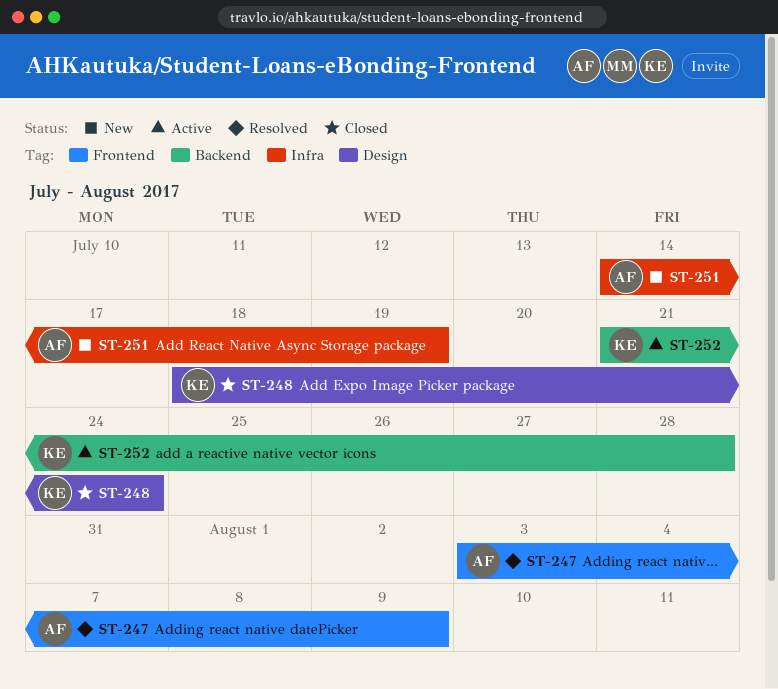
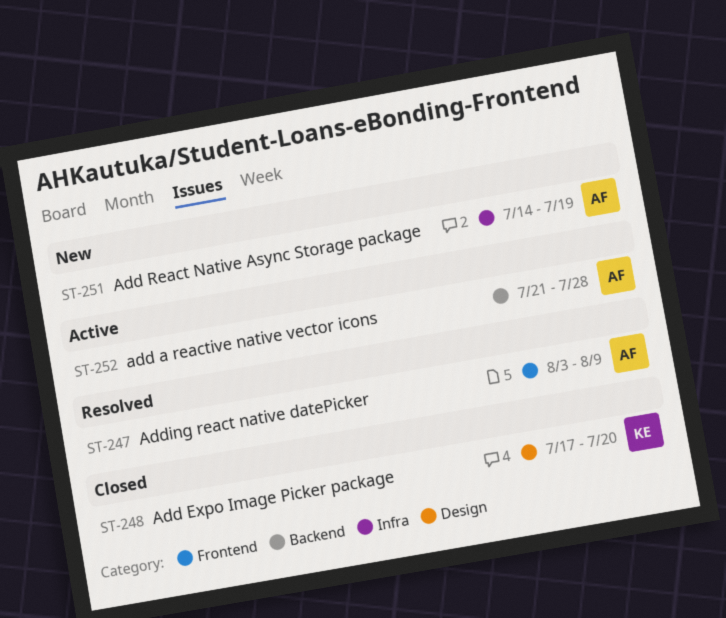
ST-248, start: Jul 18 -> Jul 17
ST-248, due: Jul 24 -> Jul 20
ST-252, owner: KE -> AF

